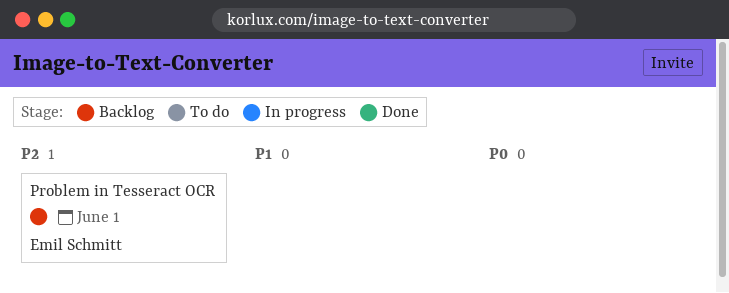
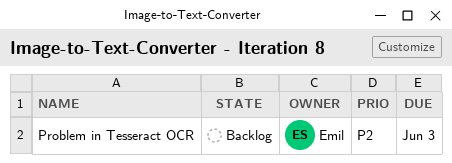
Problem in Tesseract OCR, due: Jun 1 -> Jun 3

